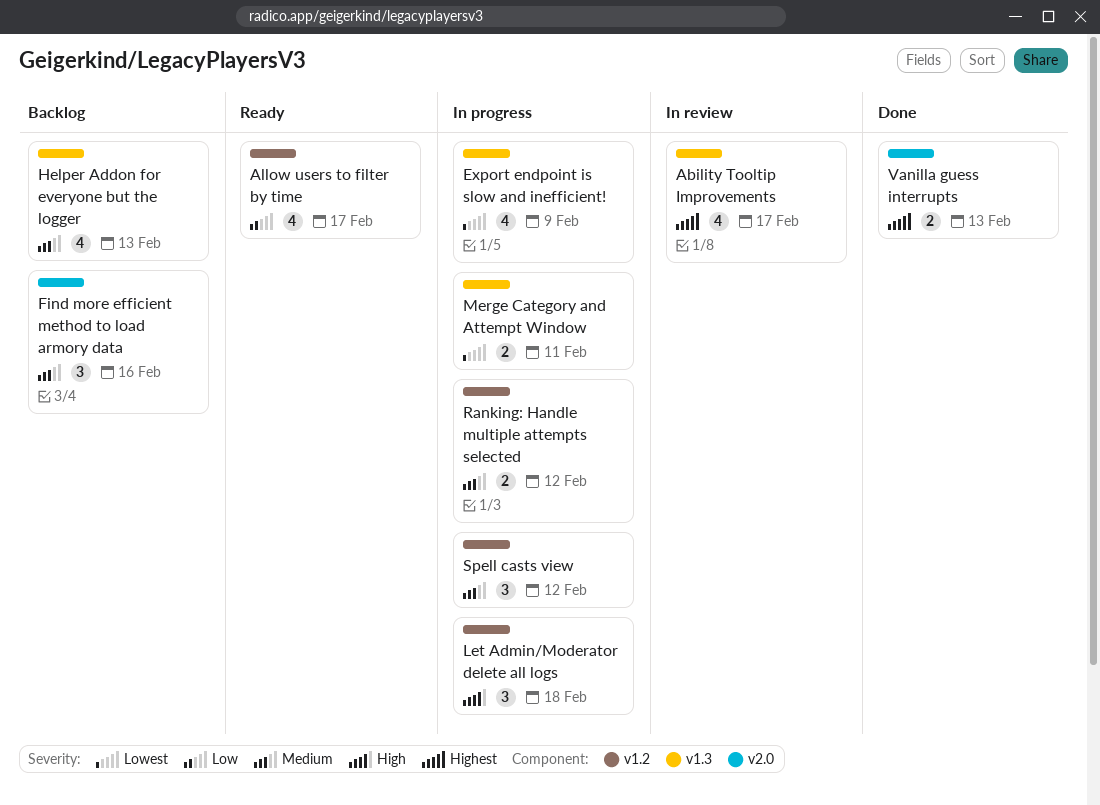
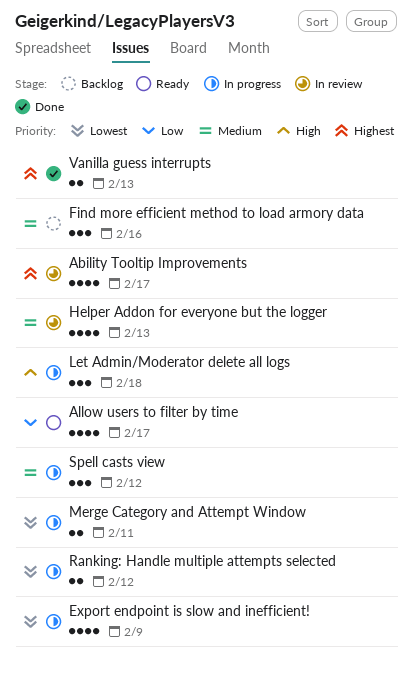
Helper Addon for everyone but the logger, status: Backlog -> In review
Ranking: Handle multiple attempts selected, priority: Medium -> Lowest

